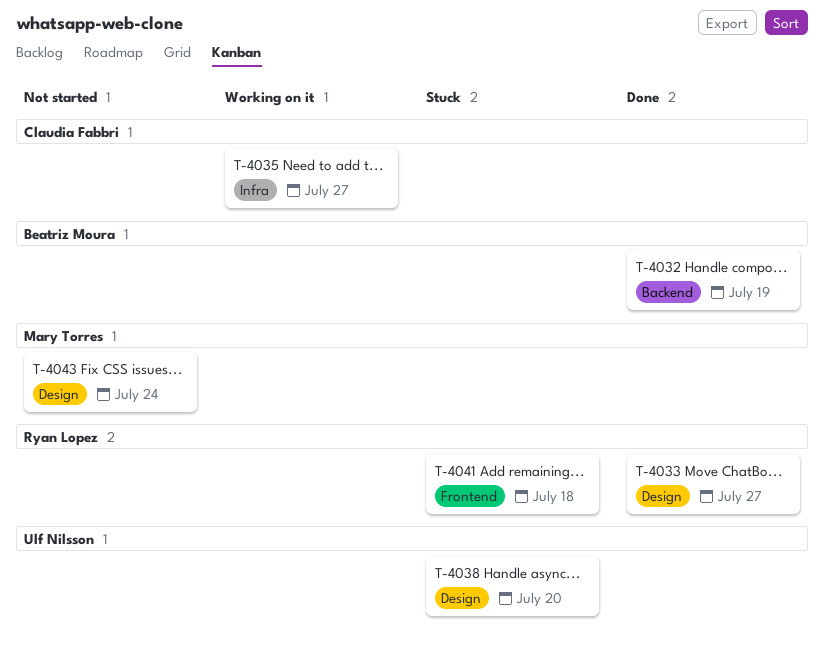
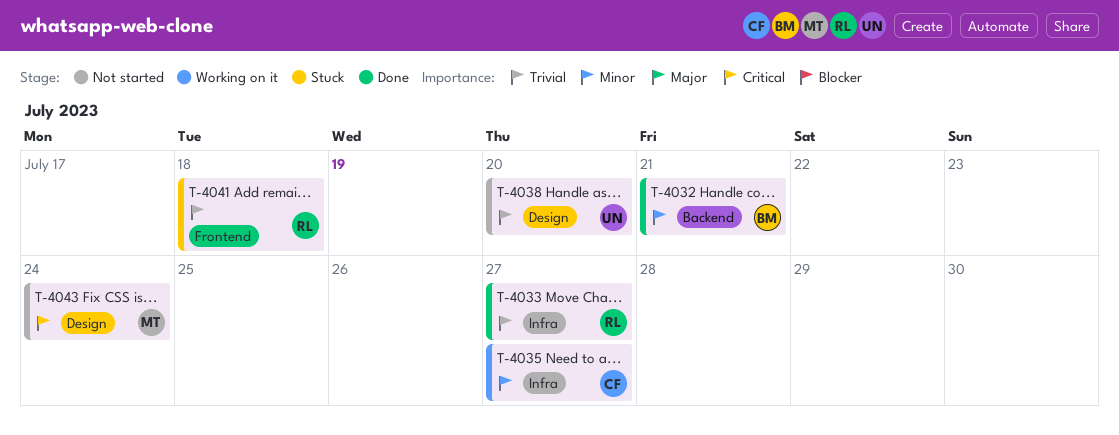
T-4032, due: Jul 19 -> Jul 21
T-4033, label: Design -> Infra
T-4038, status: Stuck -> Not started

